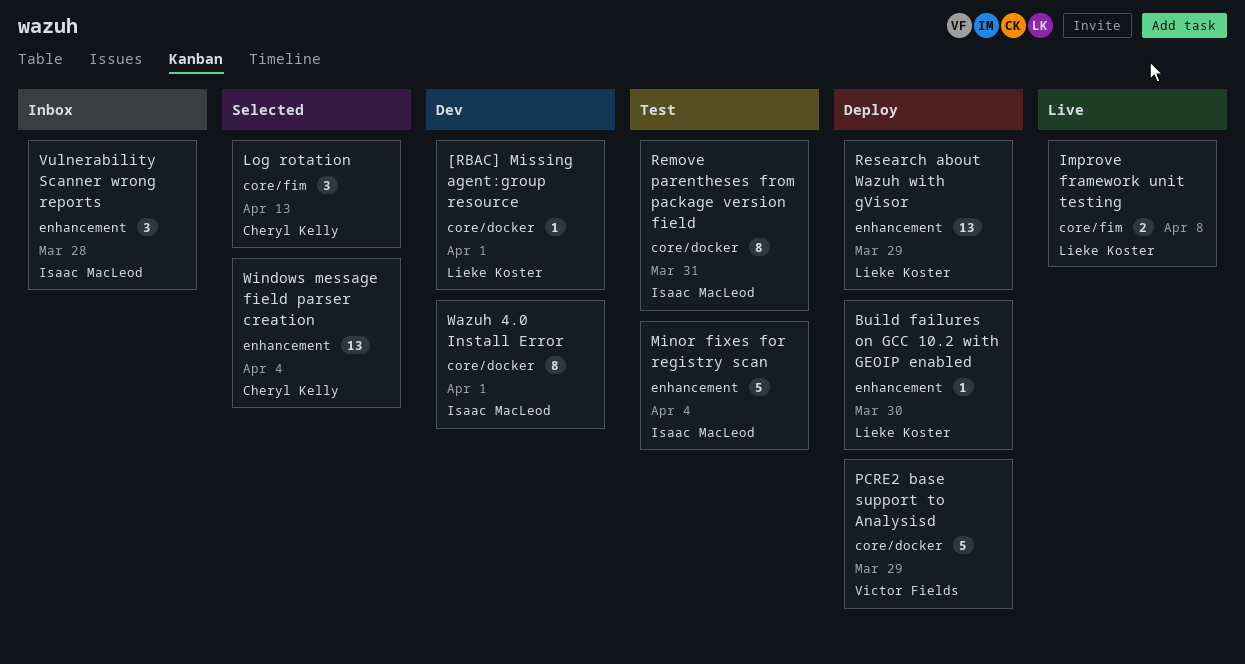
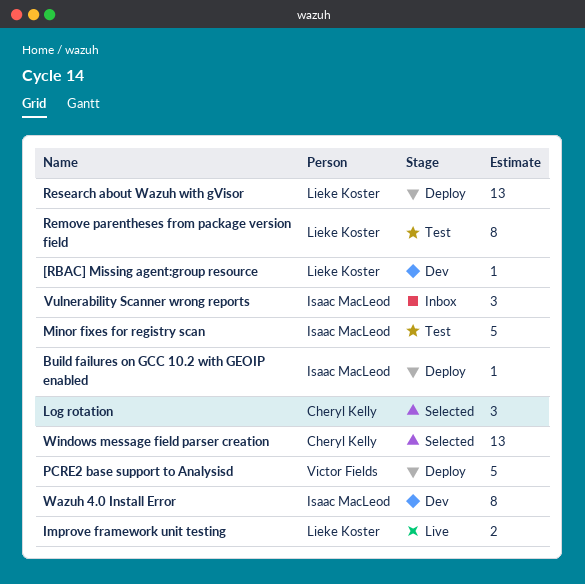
Build failures on GCC 10.2 with GEOIP enabled, owner: Lieke Koster -> Isaac MacLeod
Remove parentheses from package version field, owner: Isaac MacLeod -> Lieke Koster

